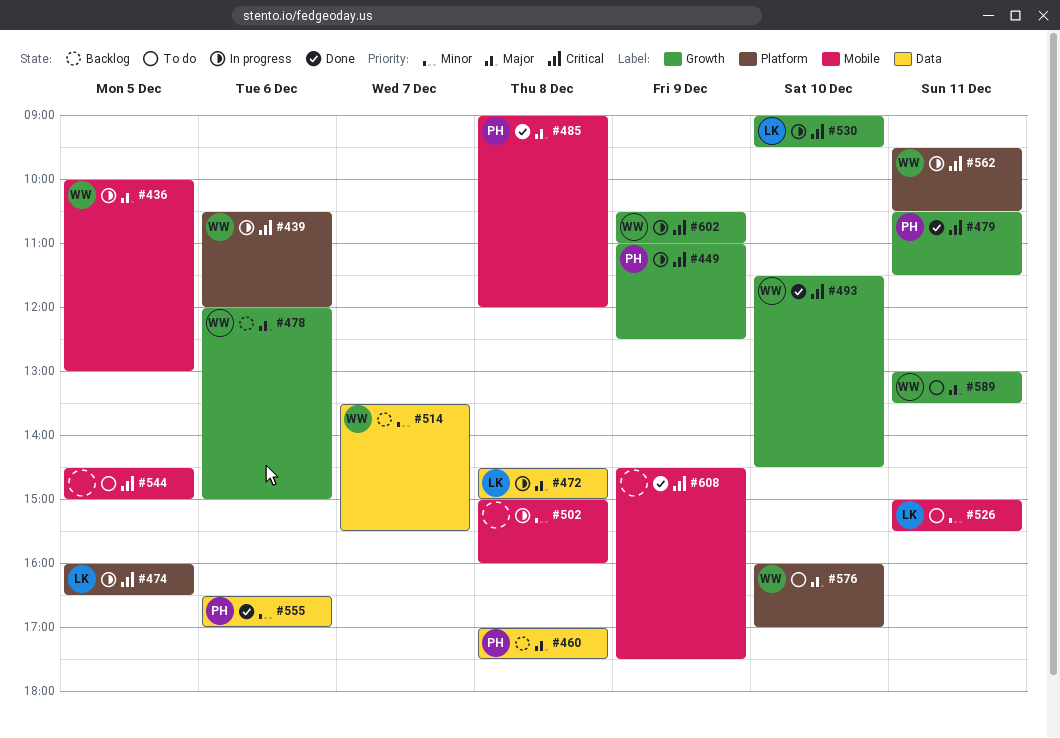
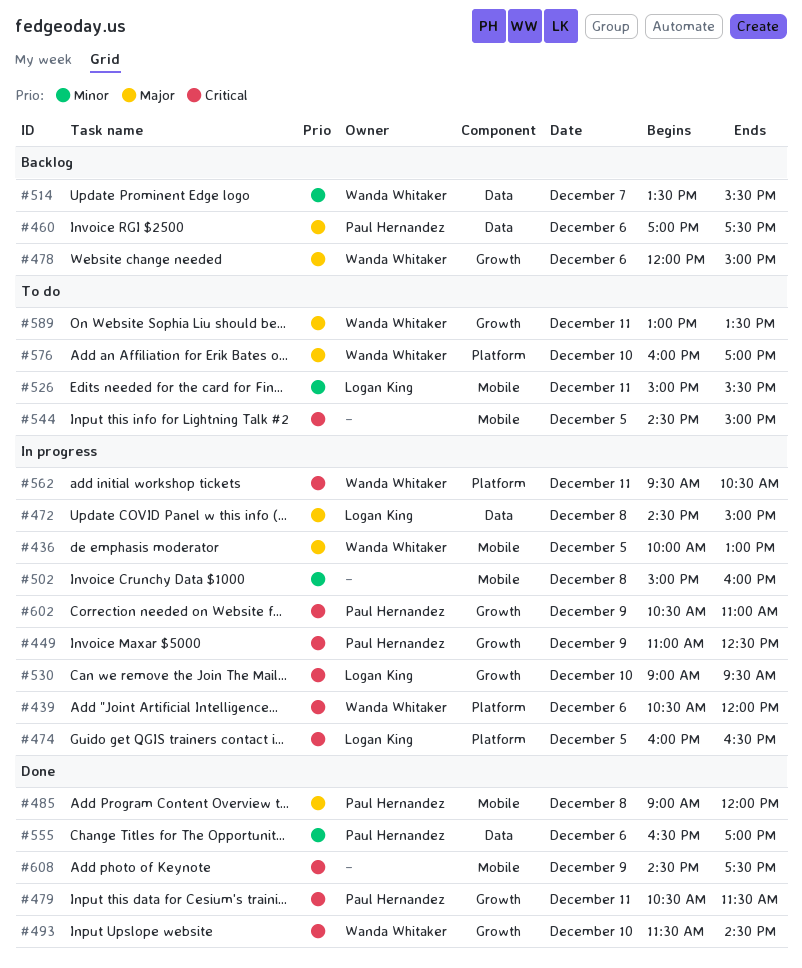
#460, day: Dec 8 -> Dec 6
#602, owner: Wanda Whitaker -> Paul Hernandez

